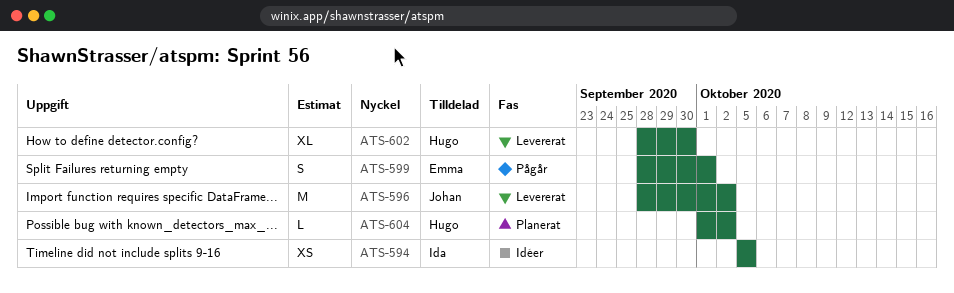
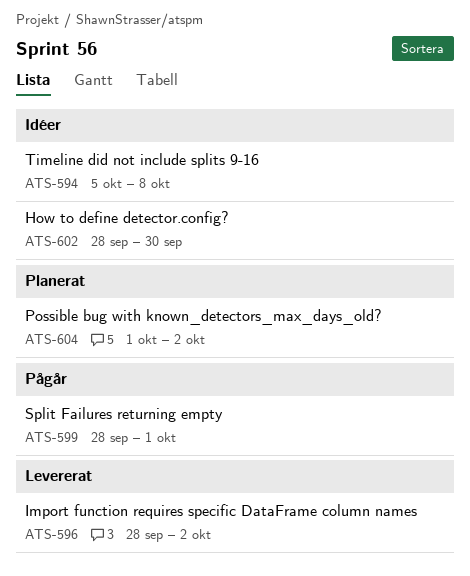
ATS-594, due: Oct 5 -> Oct 8
ATS-602, status: Levererat -> Idéer

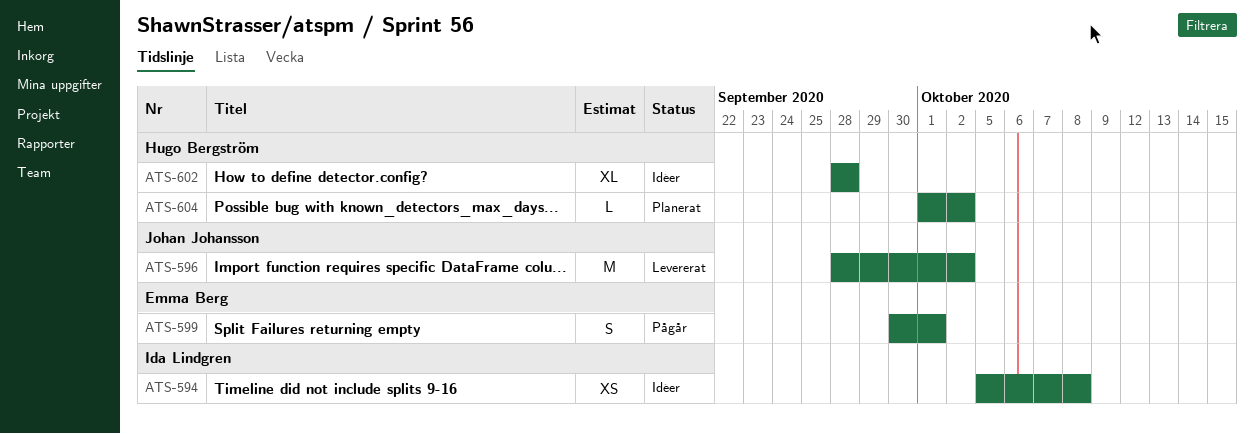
ATS-599, start: Sep 28 -> Sep 30
ATS-602, due: Sep 30 -> Sep 28

